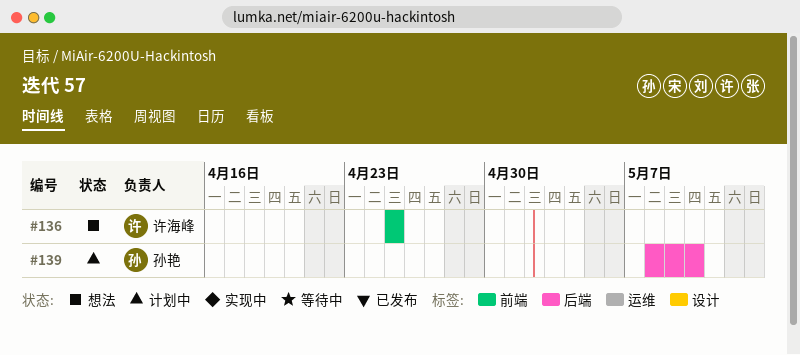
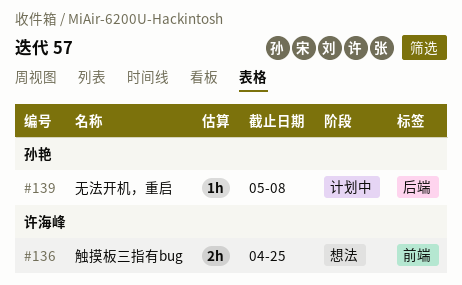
#139, due: May 10 -> May 8

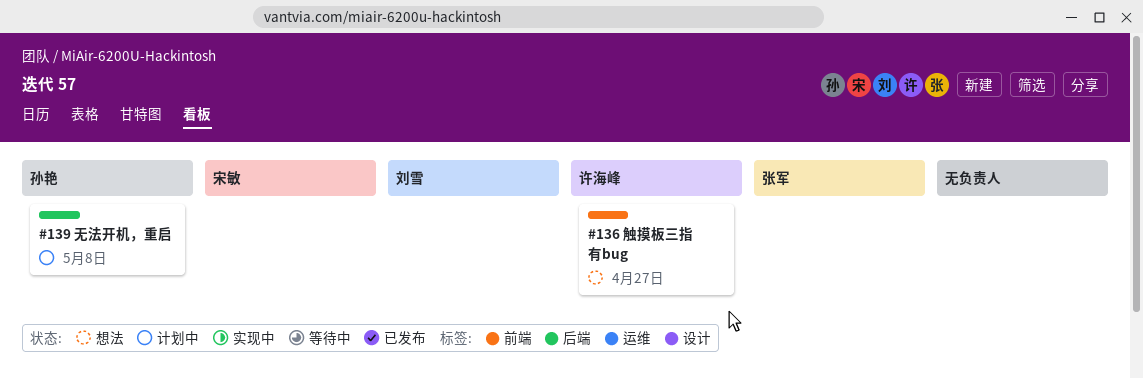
#136, due: Apr 25 -> Apr 27

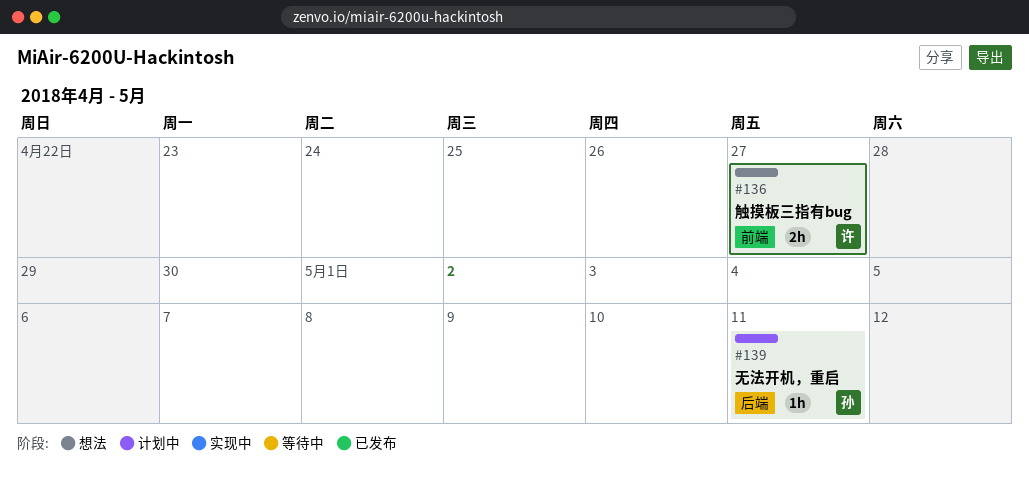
#139, due: May 8 -> May 11

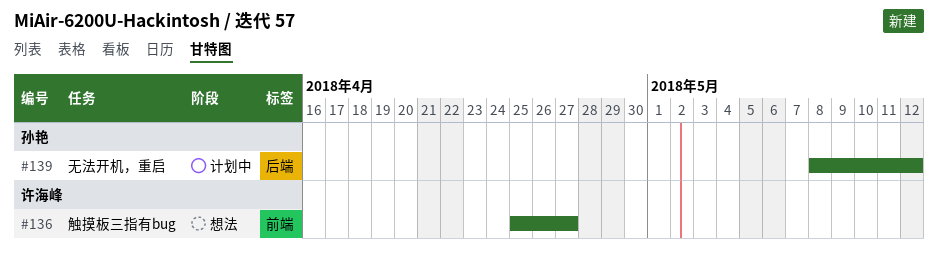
#139, due: May 11 -> May 12

